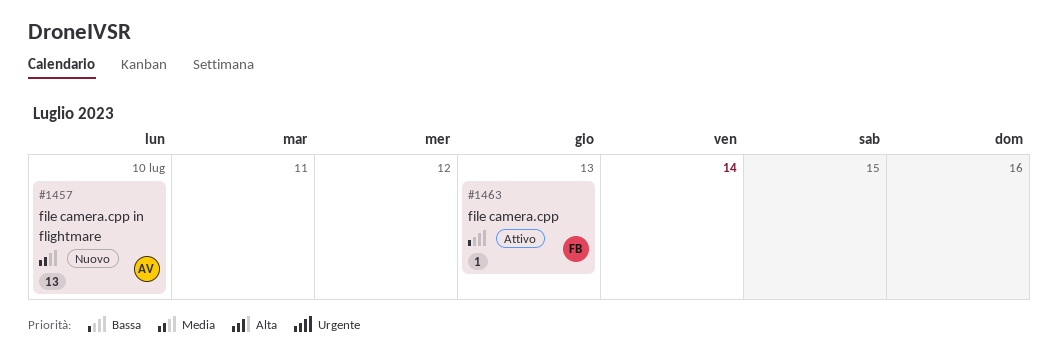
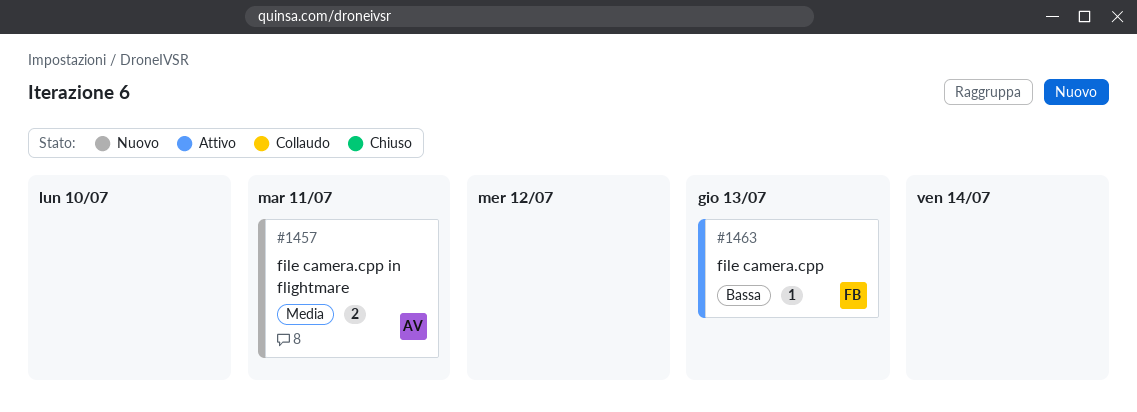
#1457, estimate: 13 -> 2
#1457, due: Jul 10 -> Jul 11

